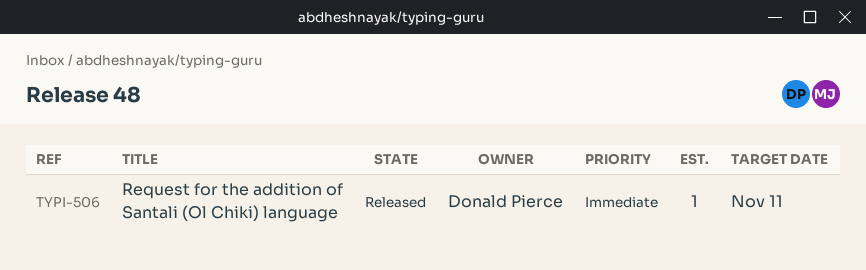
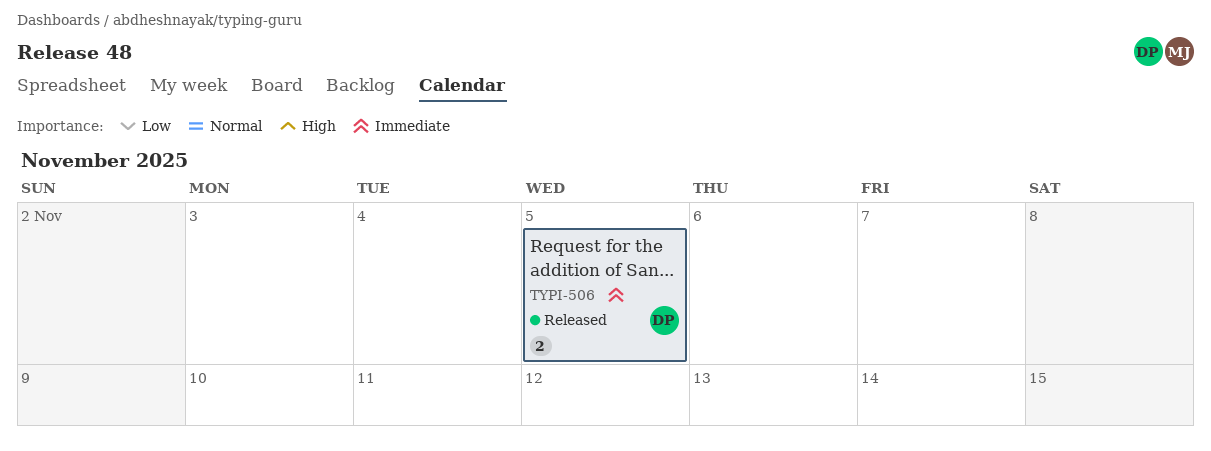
TYPI-506, estimate: 1 -> 2
TYPI-506, due: Nov 11 -> Nov 5

